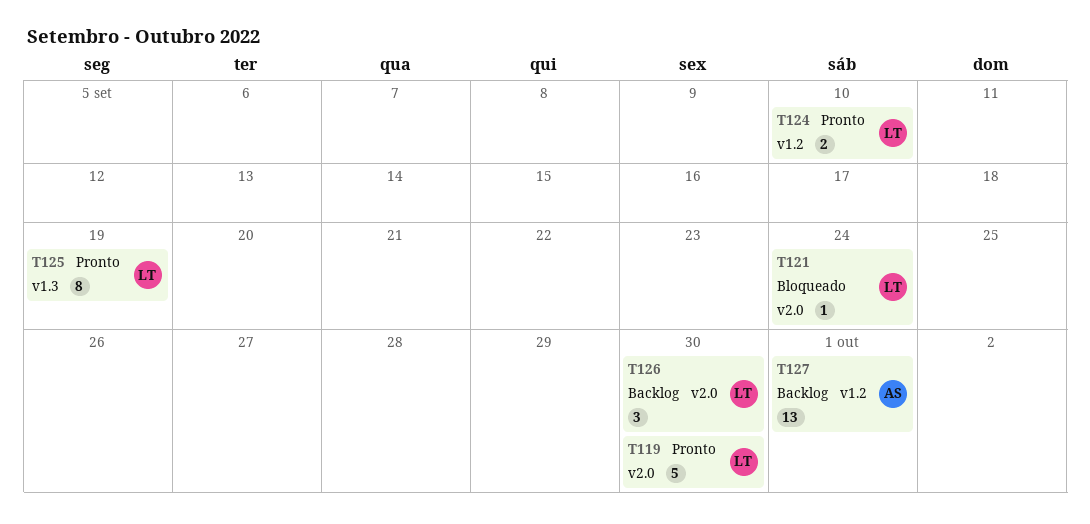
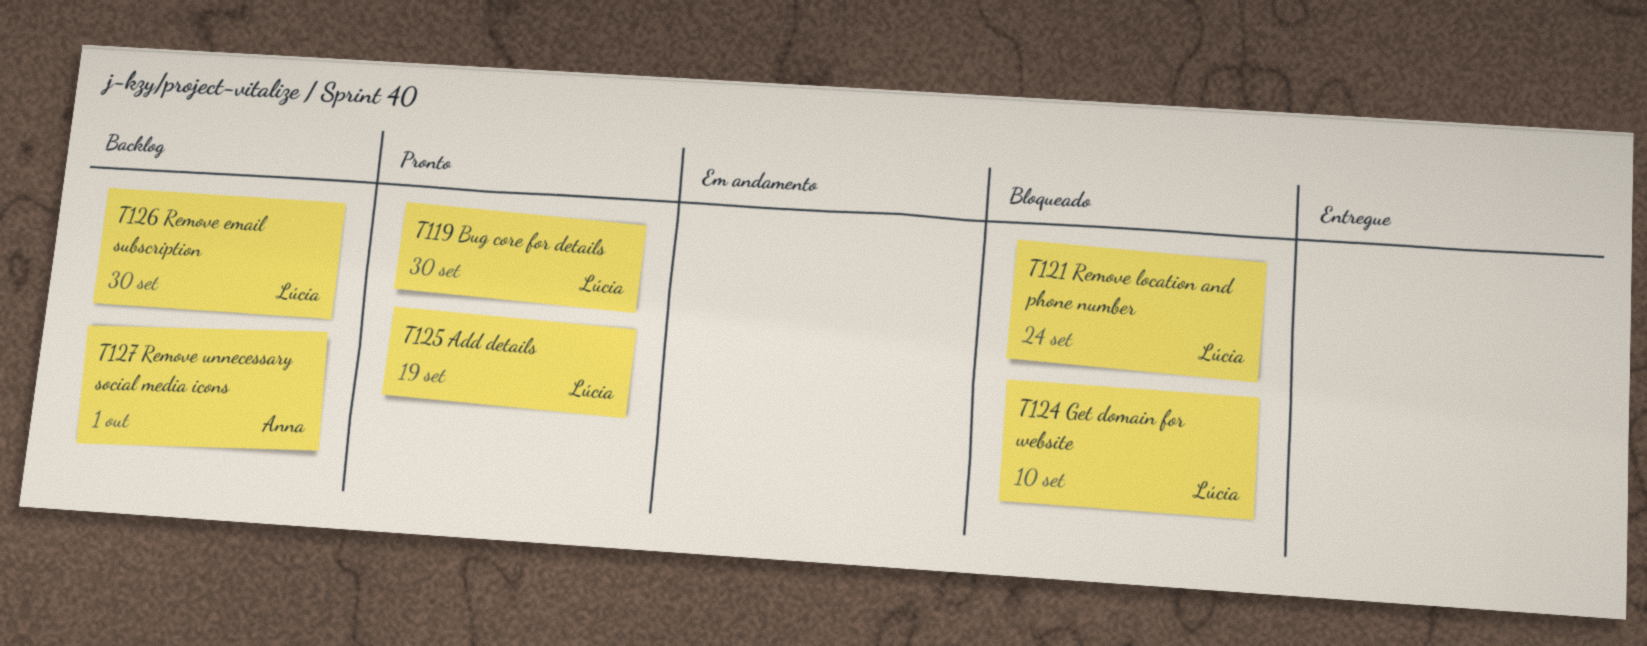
T124, status: Pronto -> Bloqueado

